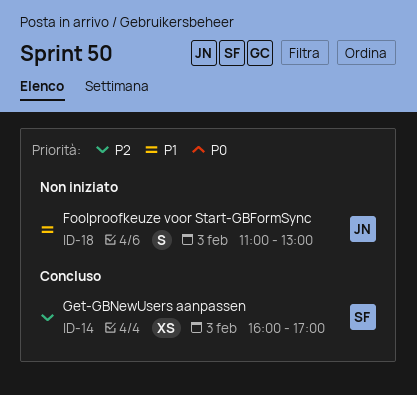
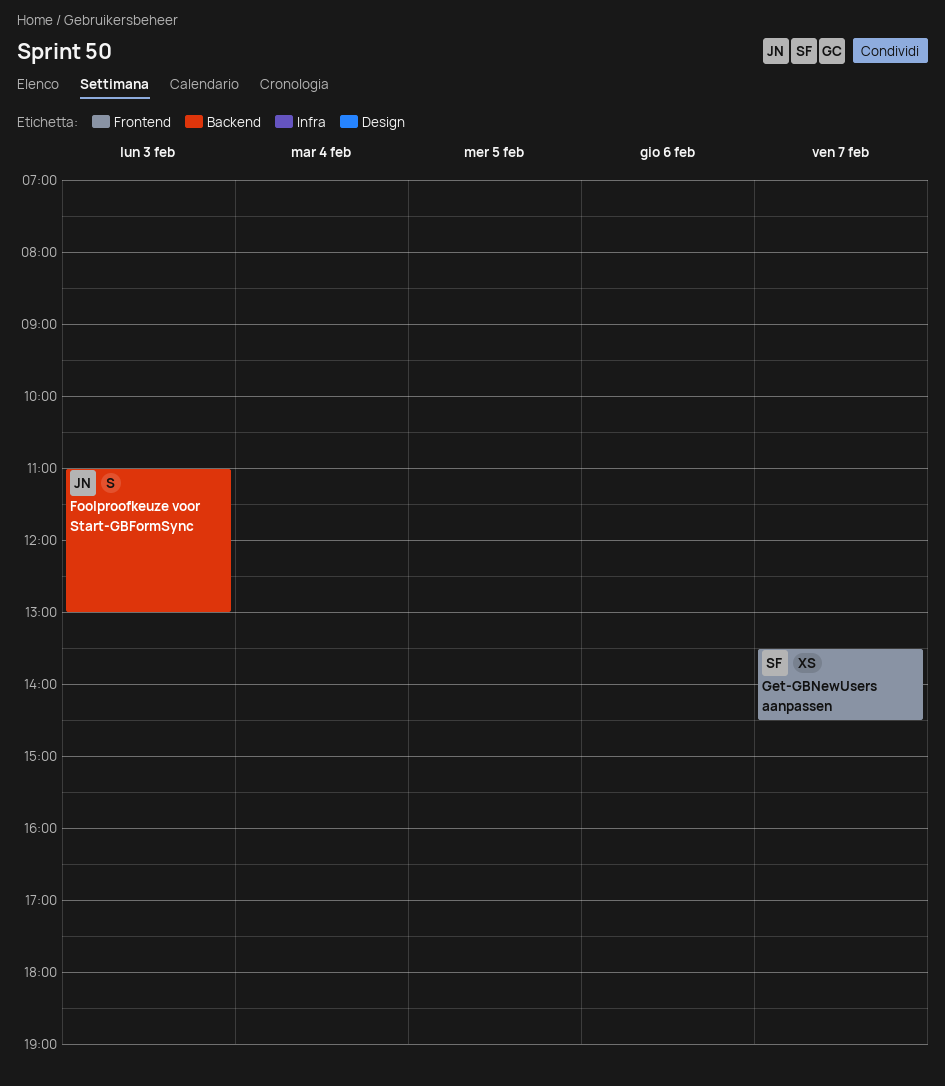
Get-GBNewUsers aanpassen, day: Feb 3 -> Feb 7
Get-GBNewUsers aanpassen, begins: 16:00 -> 13:30
Get-GBNewUsers aanpassen, ends: 17:00 -> 14:30

